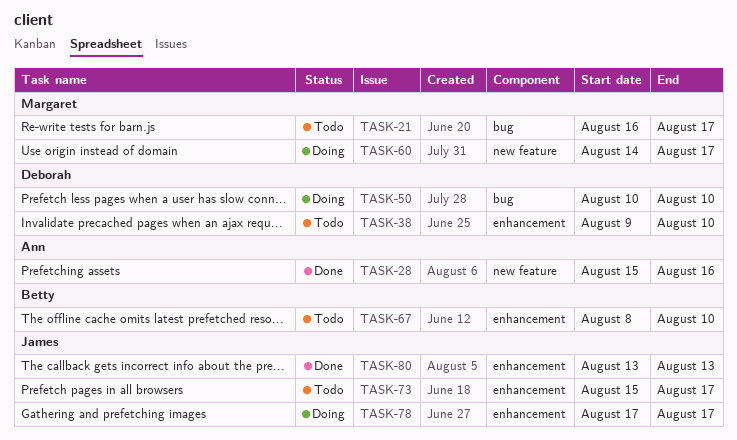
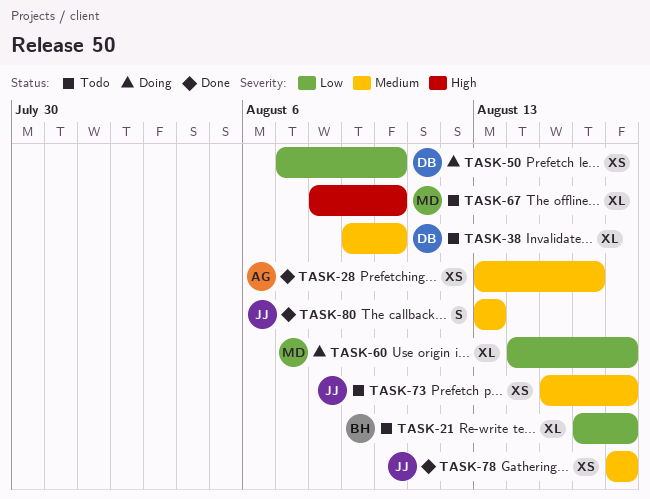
TASK-21, owner: Margaret -> Betty
TASK-28, start: Aug 15 -> Aug 13
TASK-50, start: Aug 10 -> Aug 7
TASK-67, owner: Betty -> Margaret
TASK-78, status: Doing -> Done

